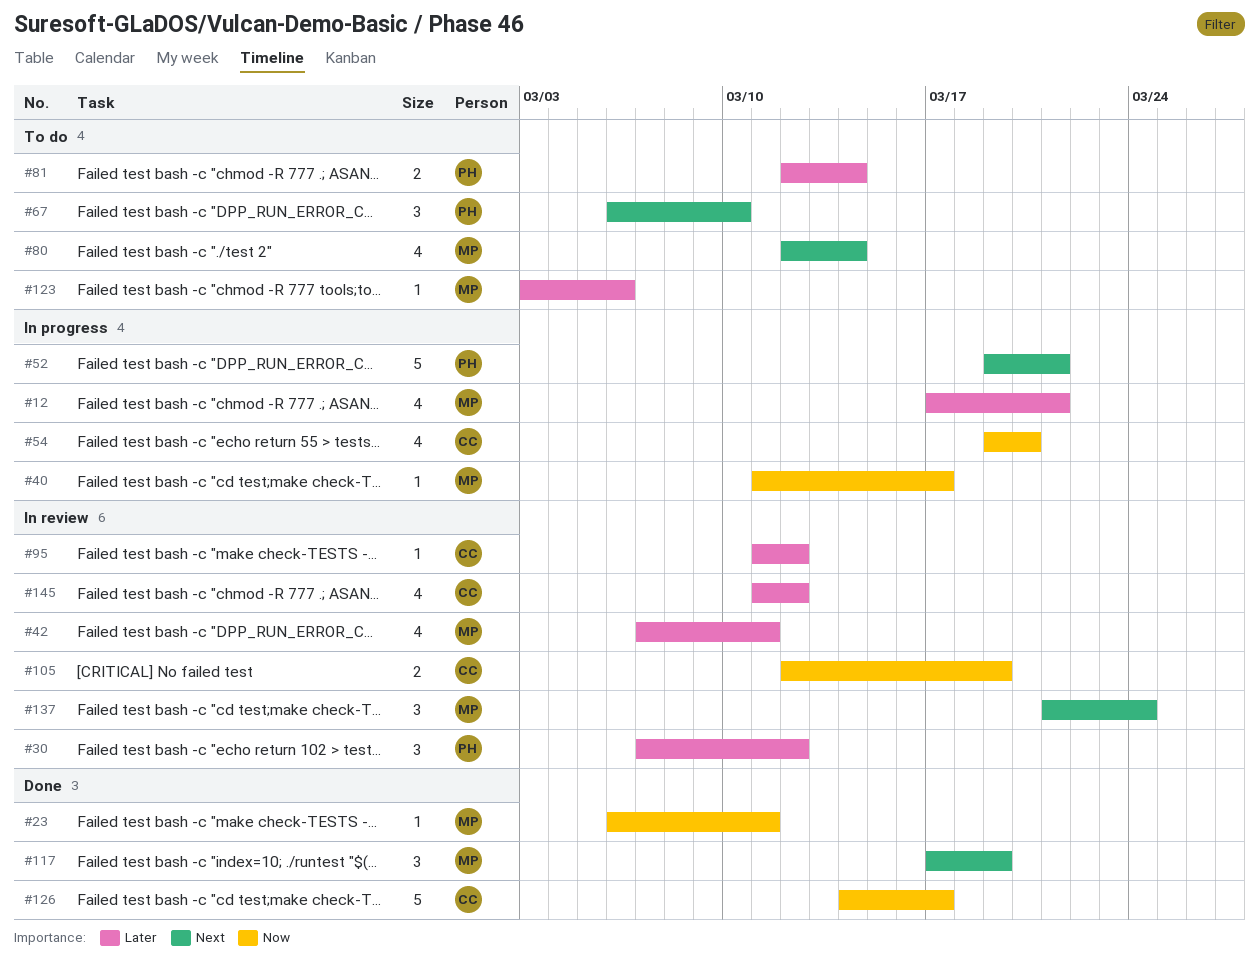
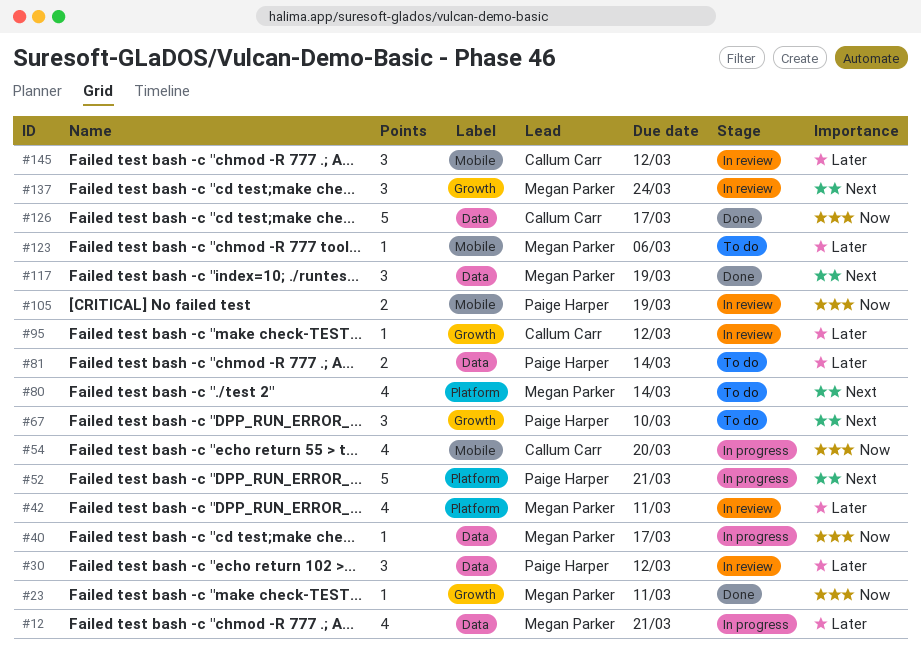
#105, owner: Callum Carr -> Paige Harper
#145, estimate: 4 -> 3

